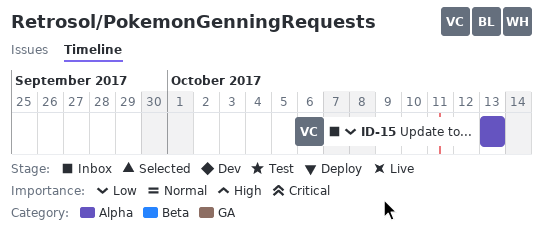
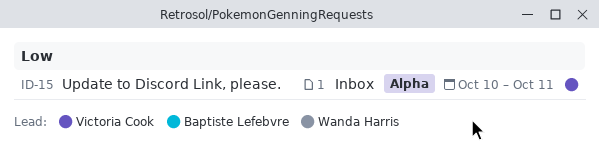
ID-15, start: Oct 13 -> Oct 10
ID-15, due: Oct 13 -> Oct 11

